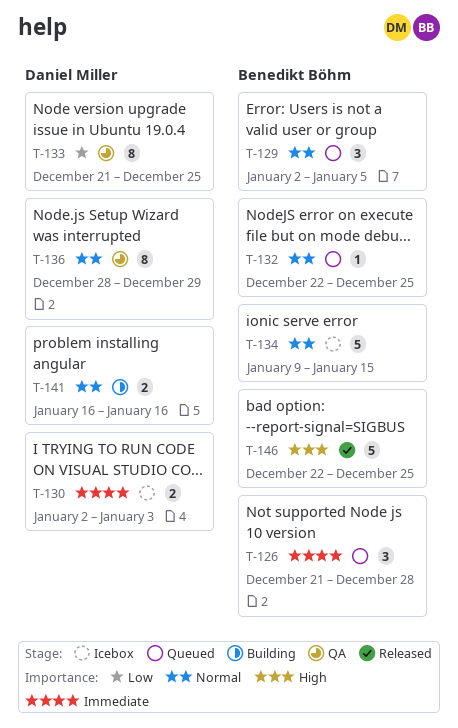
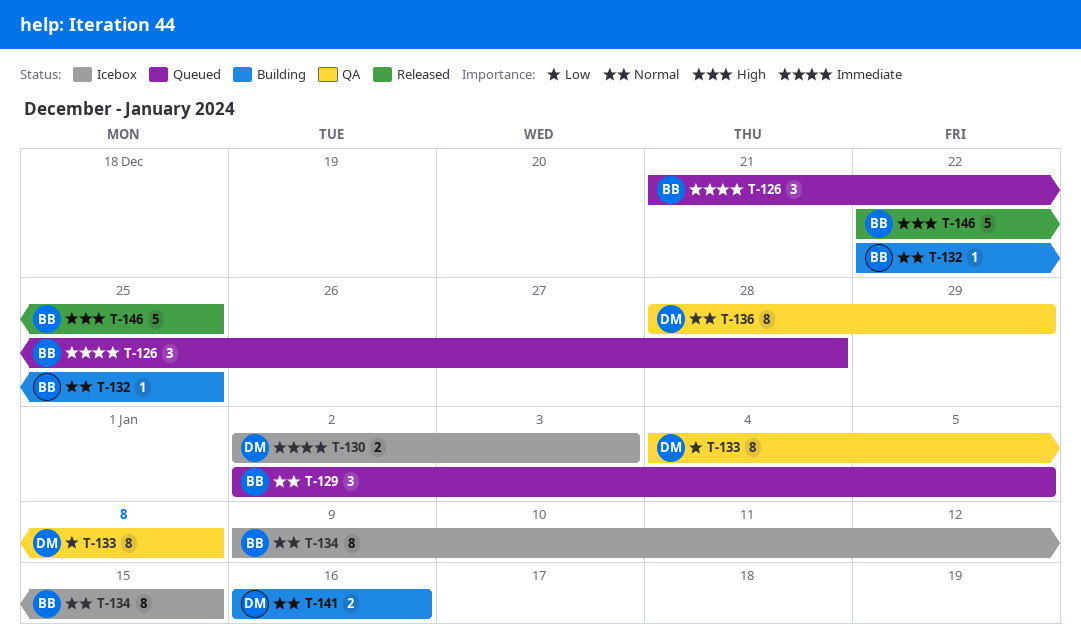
T-132, status: Queued -> Building
T-133, start: Dec 21 -> Jan 4
T-133, due: Dec 25 -> Jan 8
T-134, estimate: 5 -> 8

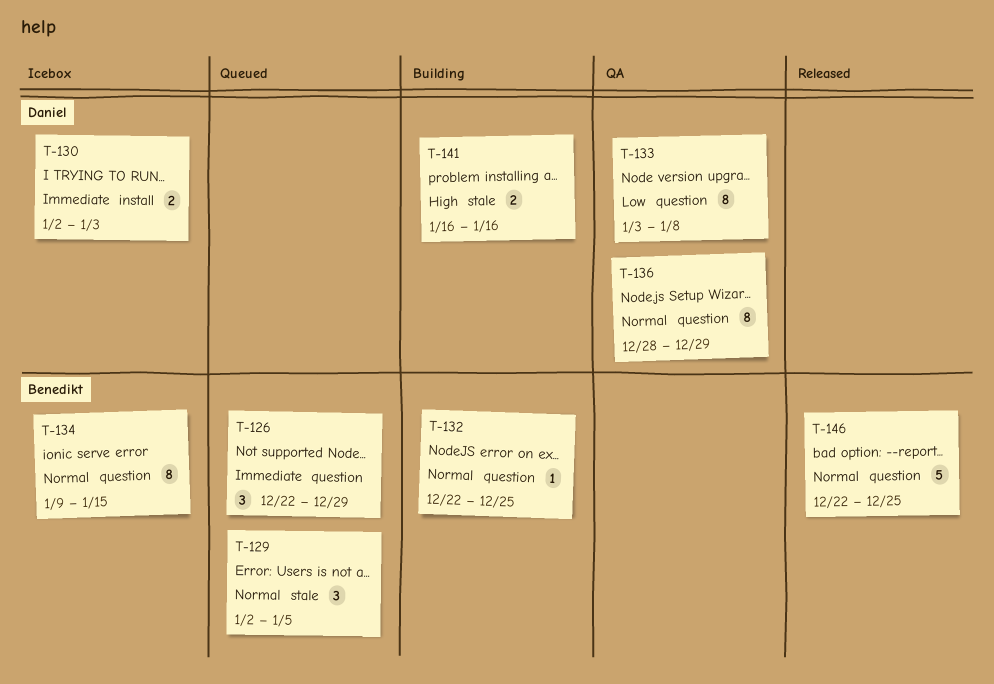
T-126, start: Dec 21 -> Dec 22
T-126, due: Dec 28 -> Dec 29
T-133, start: Jan 4 -> Jan 3
T-141, priority: Normal -> High
T-146, priority: High -> Normal

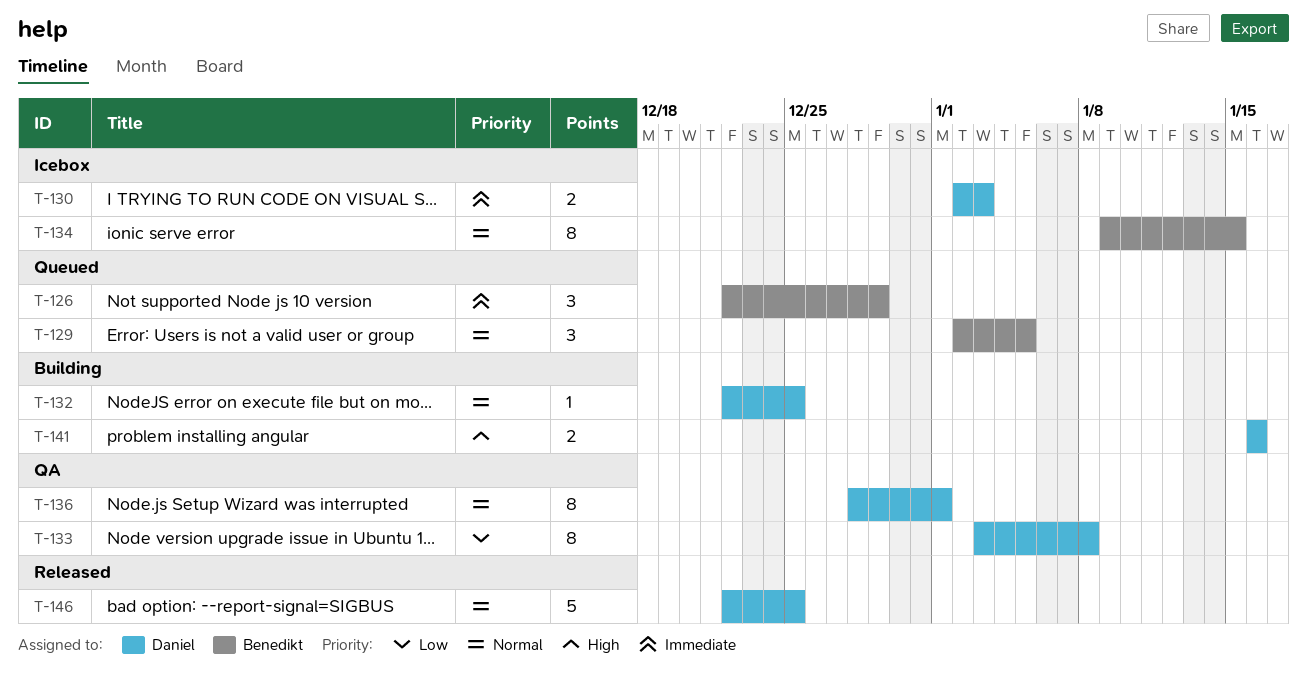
T-132, owner: Benedikt -> Daniel
T-136, due: Dec 29 -> Jan 1
T-146, owner: Benedikt -> Daniel

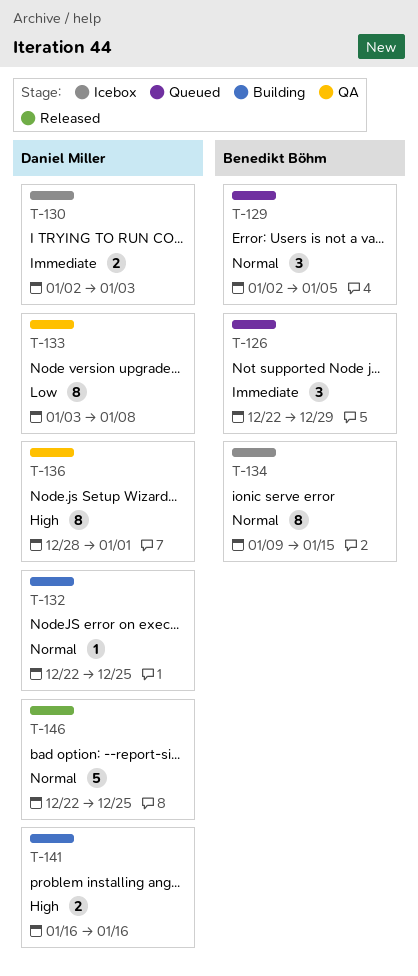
T-136, priority: Normal -> High

